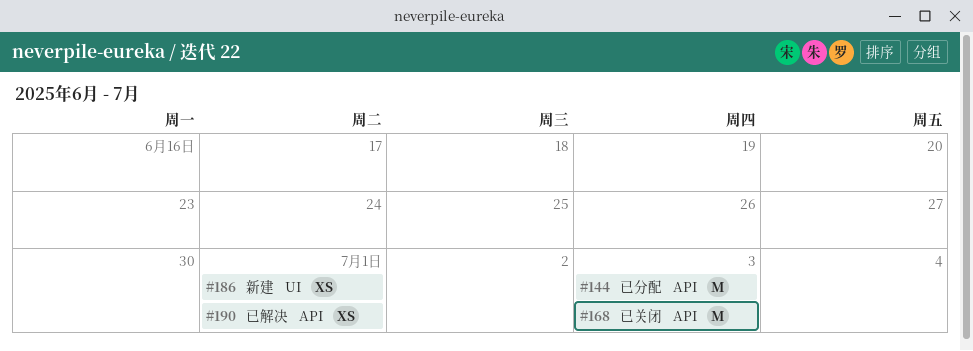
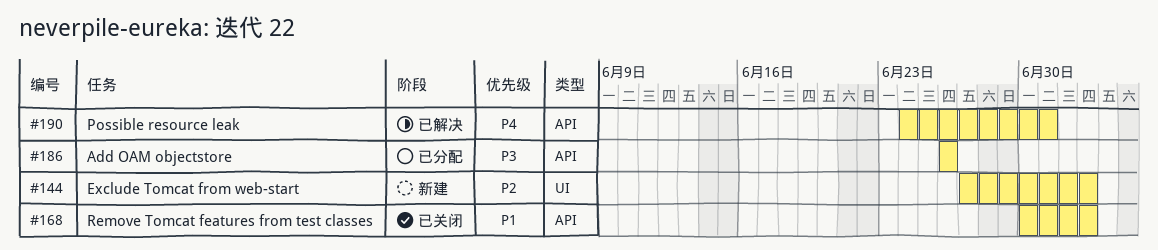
#144, status: 已分配 -> 新建
#144, label: API -> UI
#186, status: 新建 -> 已分配
#186, label: UI -> API
#186, due: Jul 1 -> Jun 26

